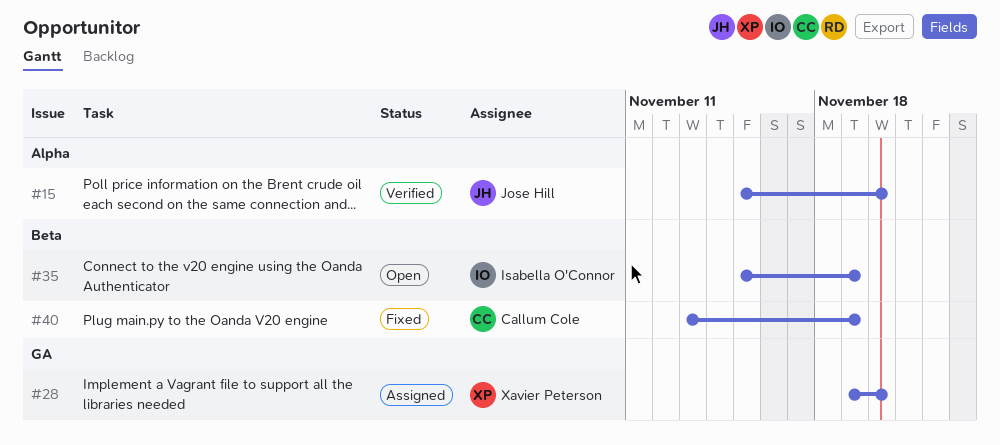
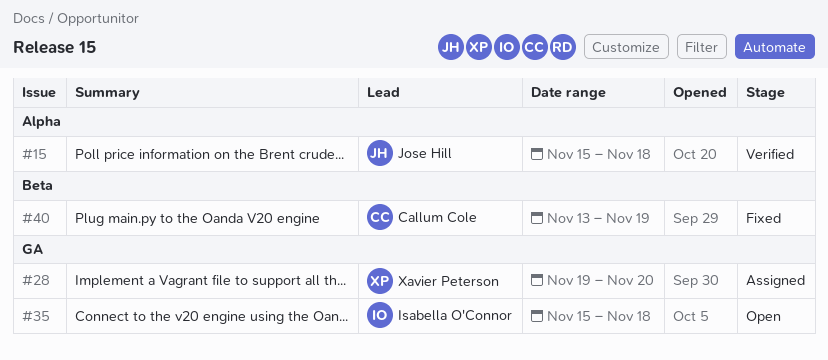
#15, due: Nov 20 -> Nov 18
#35, label: Beta -> GA
#35, due: Nov 19 -> Nov 18

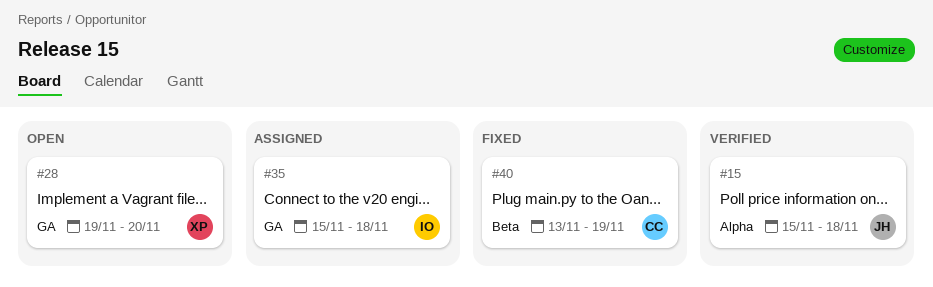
#28, status: Assigned -> Open
#35, status: Open -> Assigned

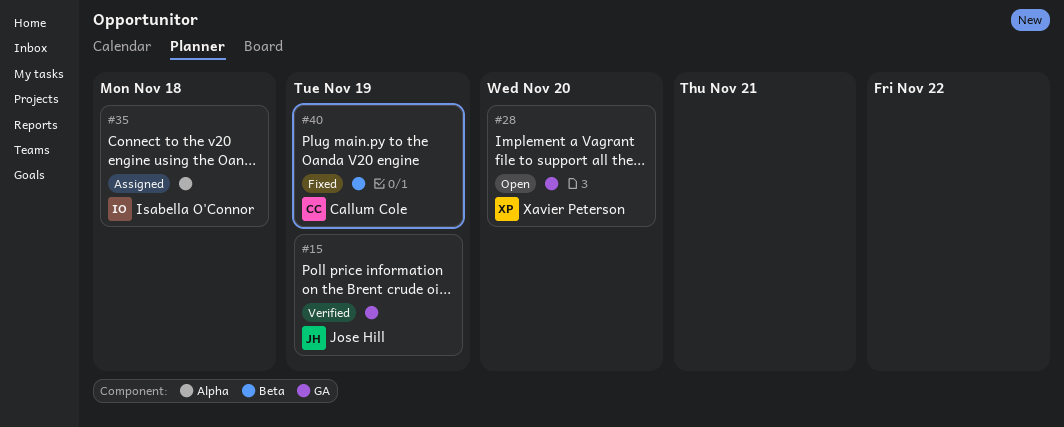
#15, label: Alpha -> GA
#15, due: Nov 18 -> Nov 19
#35, label: GA -> Alpha

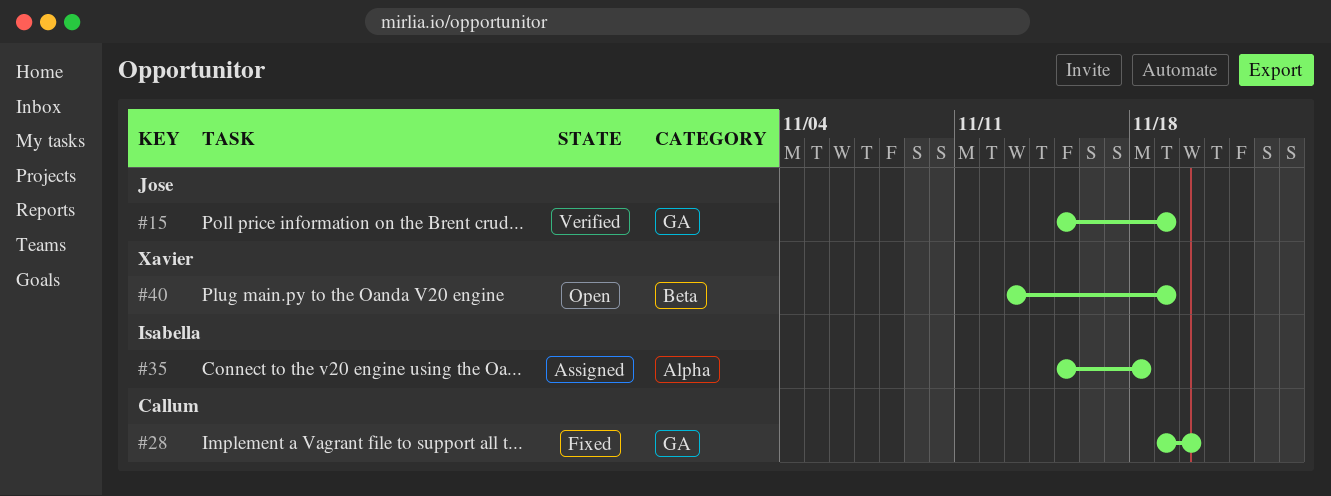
#28, status: Open -> Fixed
#28, owner: Xavier Peterson -> Callum Cole
#40, status: Fixed -> Open
#40, owner: Callum Cole -> Xavier Peterson

